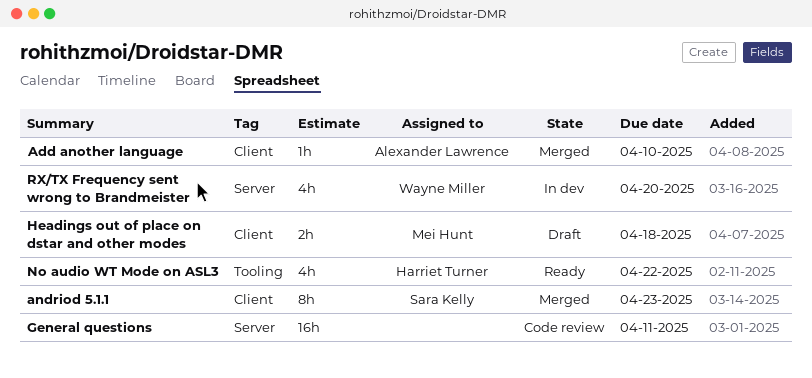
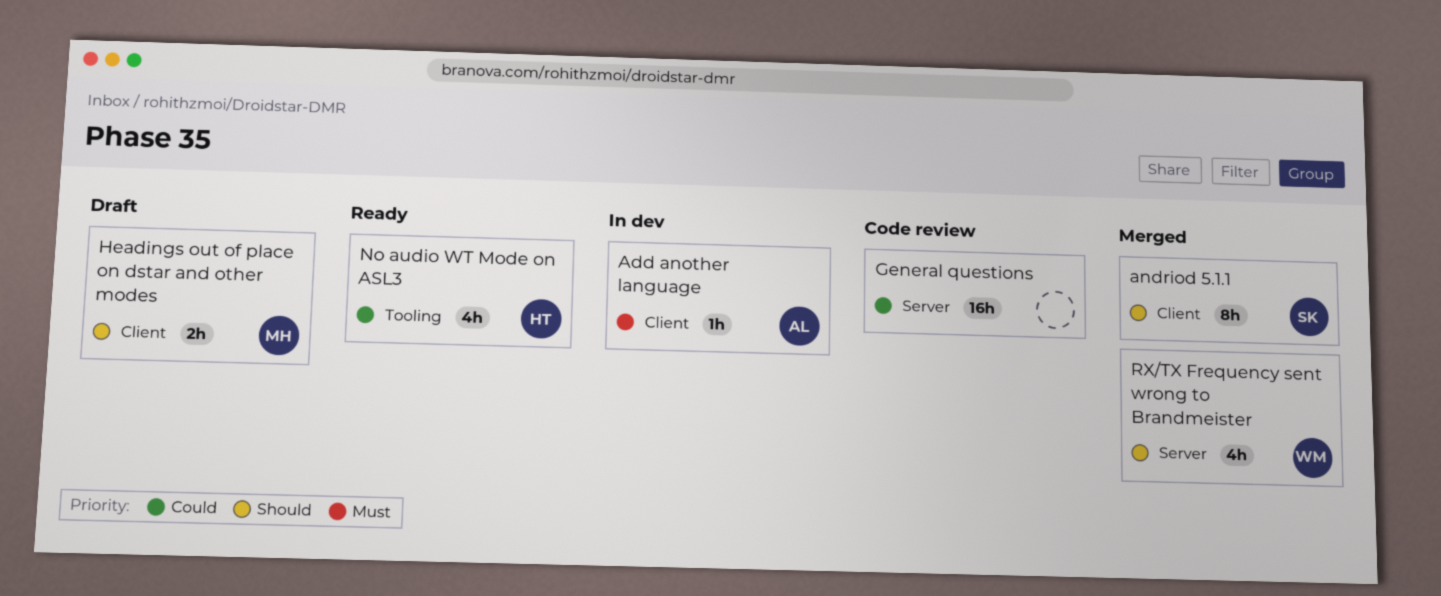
Add another language, status: Merged -> In dev
RX/TX Frequency sent wrong to Brandmeister, status: In dev -> Merged

